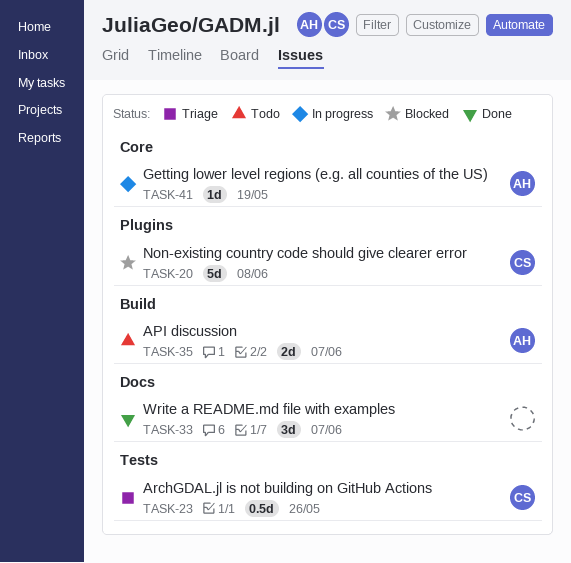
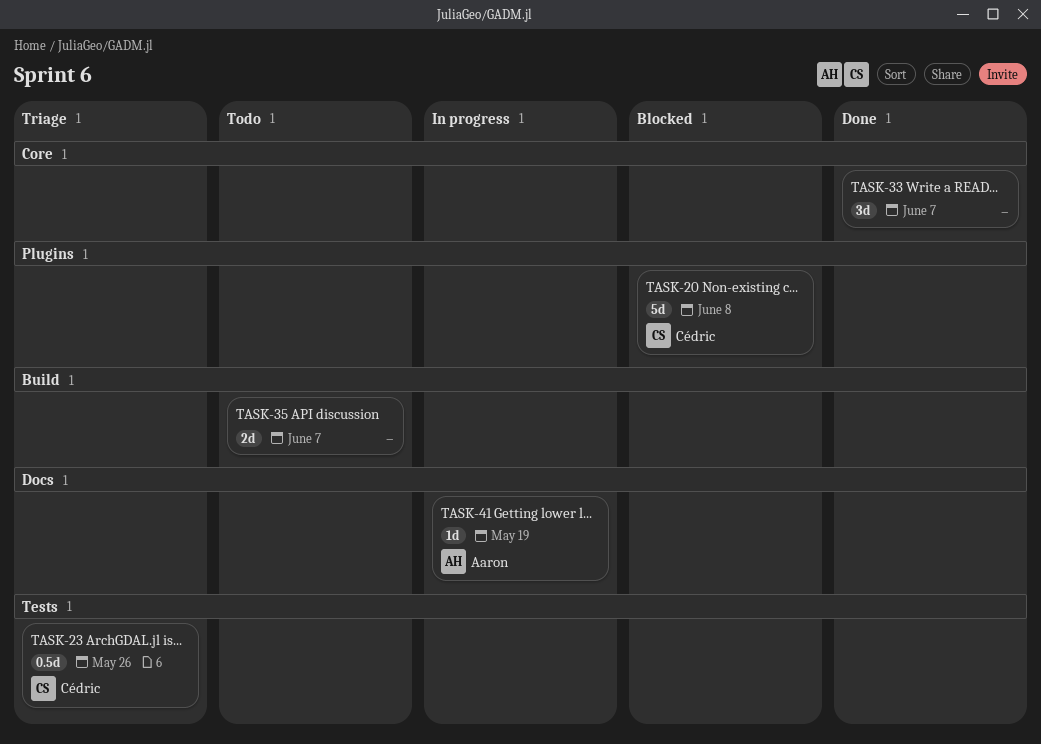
TASK-33, label: Docs -> Core
TASK-35, owner: Aaron -> none
TASK-41, label: Core -> Docs

